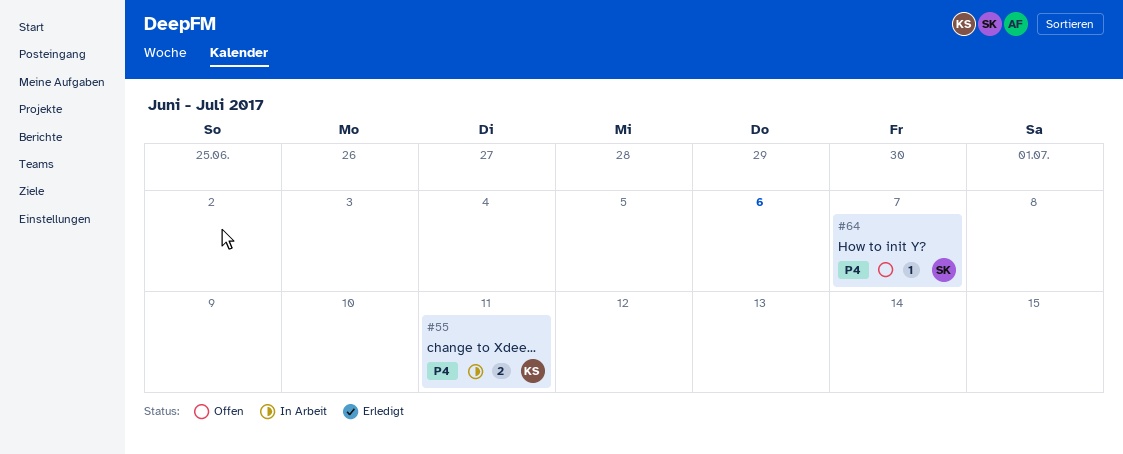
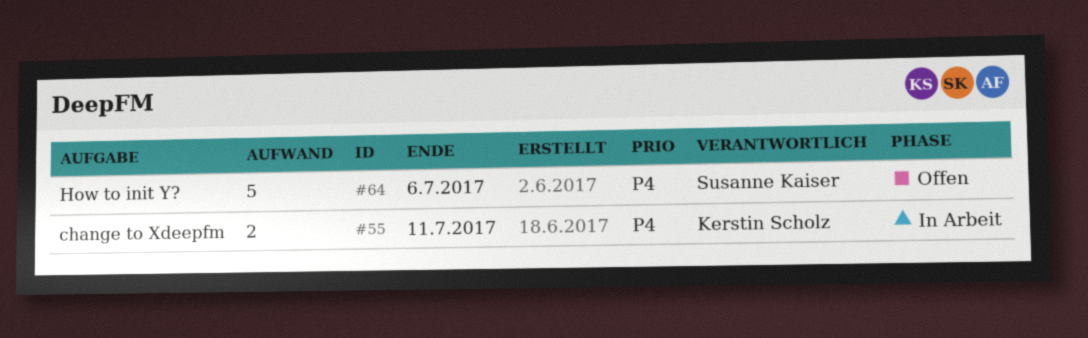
#64, estimate: 1 -> 5
#64, due: Jul 7 -> Jul 6

